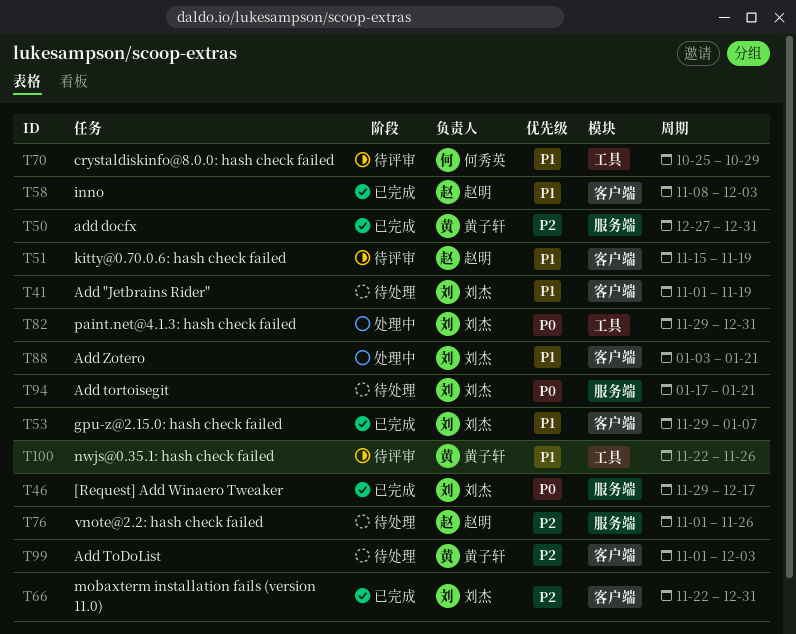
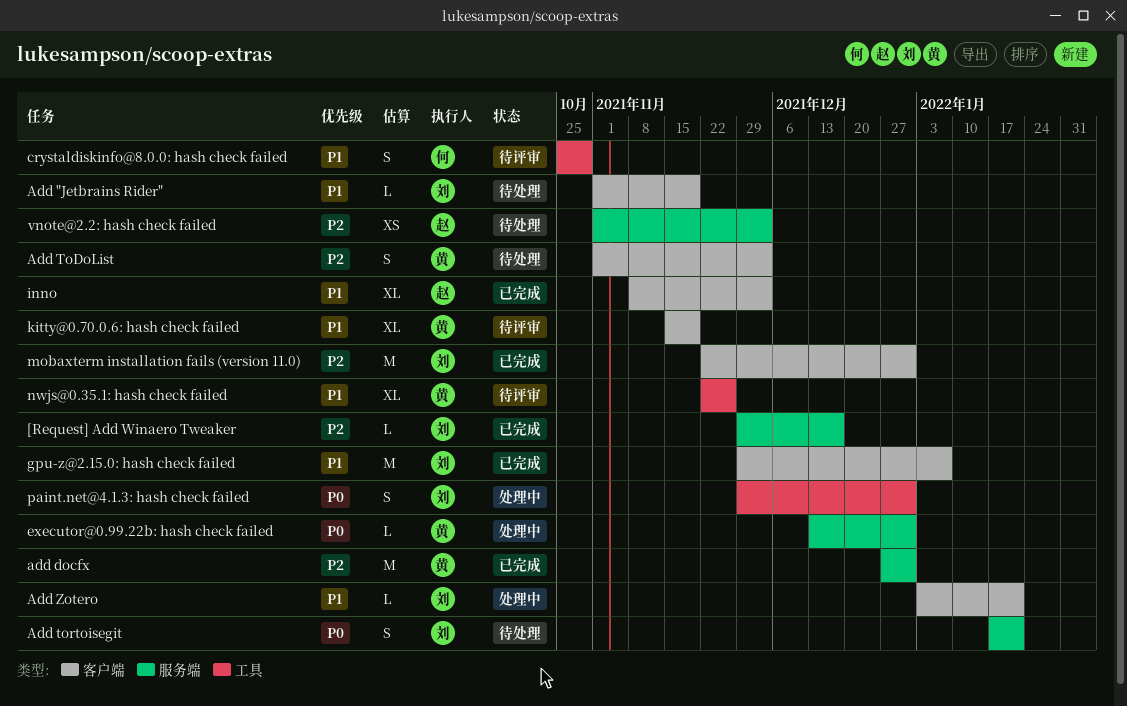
[Request] Add Winaero Tweaker, priority: P0 -> P2
executor@0.99.22b: hash check failed: none -> present
kitty@0.70.0.6: hash check failed, owner: 赵明 -> 黄子轩
vnote@2.2: hash check failed, due: Nov 26 -> Dec 3

